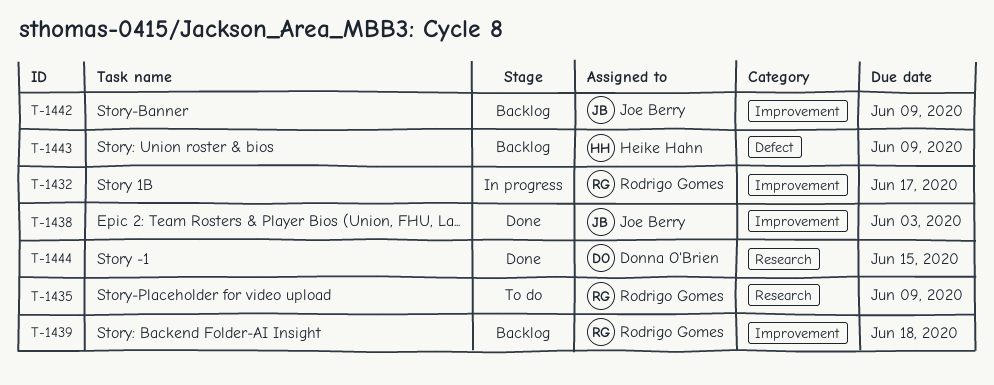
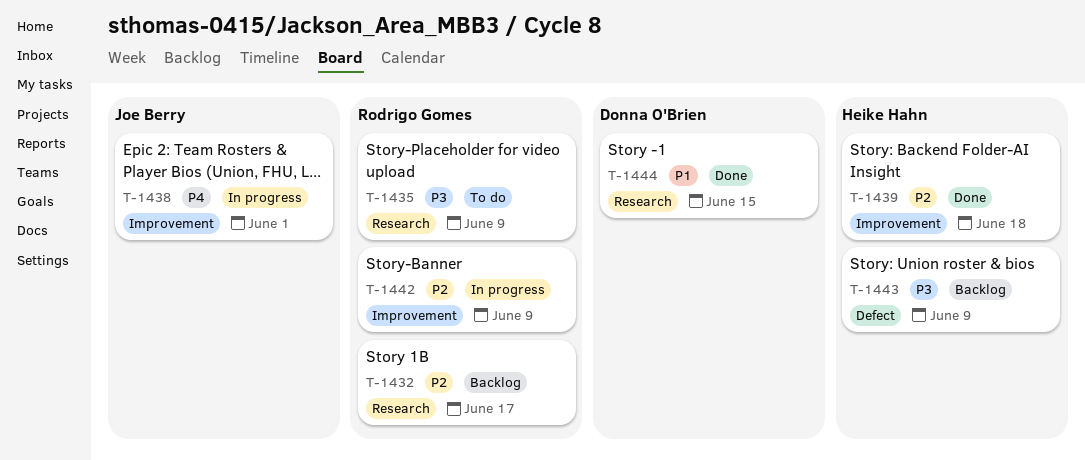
T-1432, status: In progress -> Backlog
T-1432, label: Improvement -> Research
T-1438, status: Done -> In progress
T-1438, due: Jun 3 -> Jun 1
T-1439, status: Backlog -> Done
T-1439, owner: Rodrigo Gomes -> Heike Hahn
T-1442, status: Backlog -> In progress
T-1442, owner: Joe Berry -> Rodrigo Gomes

